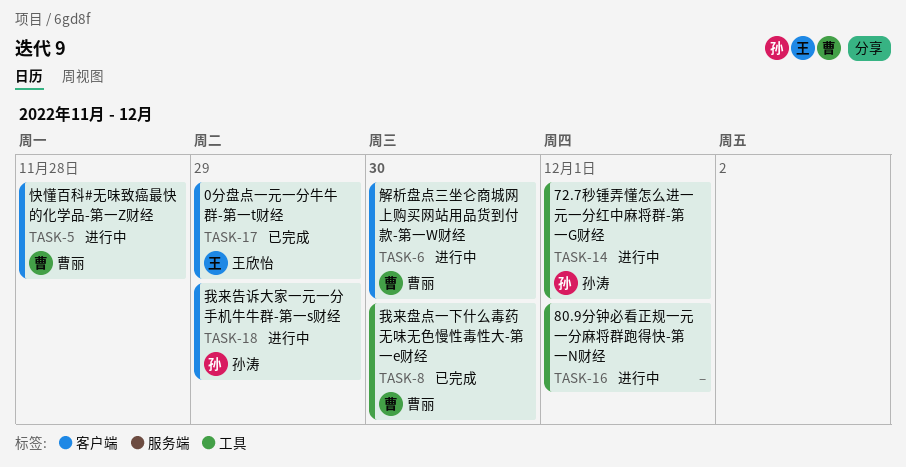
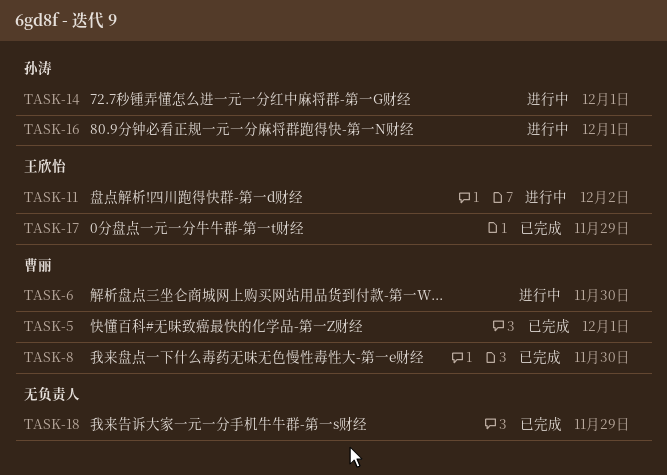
TASK-5, status: 进行中 -> 已完成
TASK-5, due: Nov 28 -> Dec 1
TASK-11: none -> present
TASK-16, owner: none -> 孙涛
TASK-18, status: 进行中 -> 已完成
TASK-18, owner: 孙涛 -> none

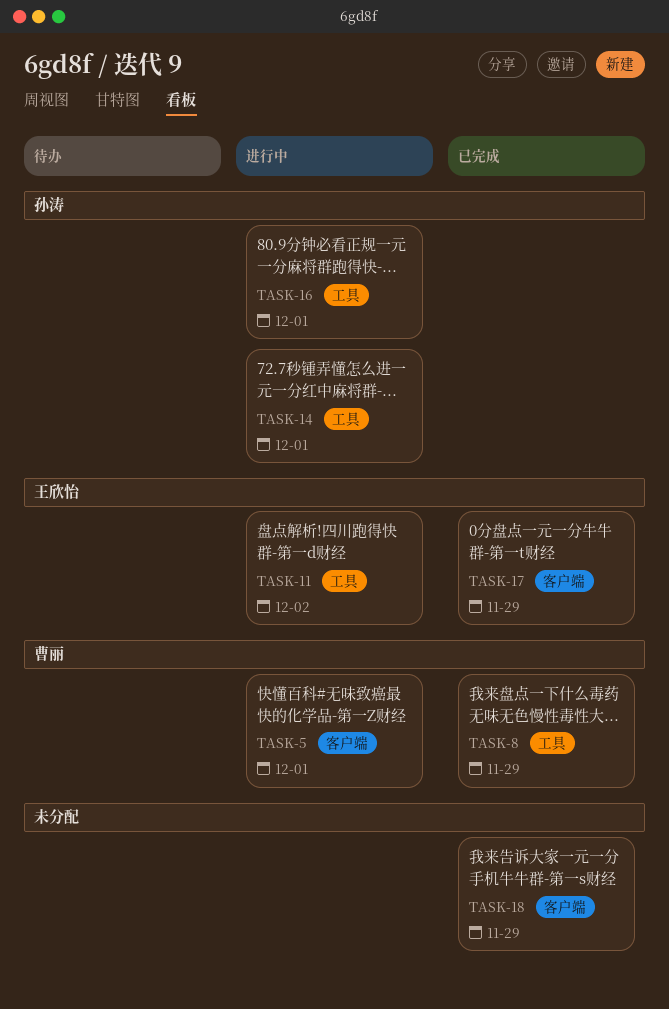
TASK-5, status: 已完成 -> 进行中
TASK-6: present -> none
TASK-8, due: Nov 30 -> Nov 29

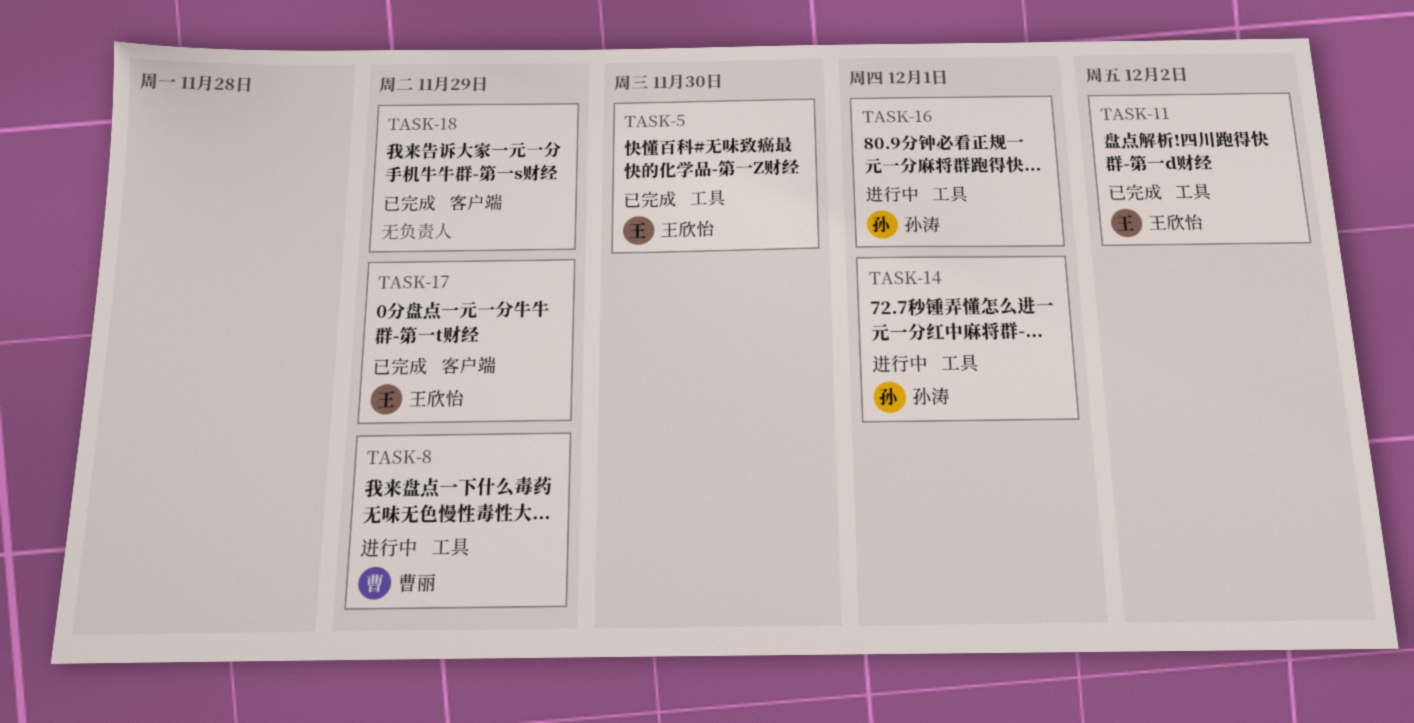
TASK-5, status: 进行中 -> 已完成
TASK-5, owner: 曹丽 -> 王欣怡
TASK-5, label: 客户端 -> 工具
TASK-5, due: Dec 1 -> Nov 30
TASK-8, status: 已完成 -> 进行中
TASK-11, status: 进行中 -> 已完成

